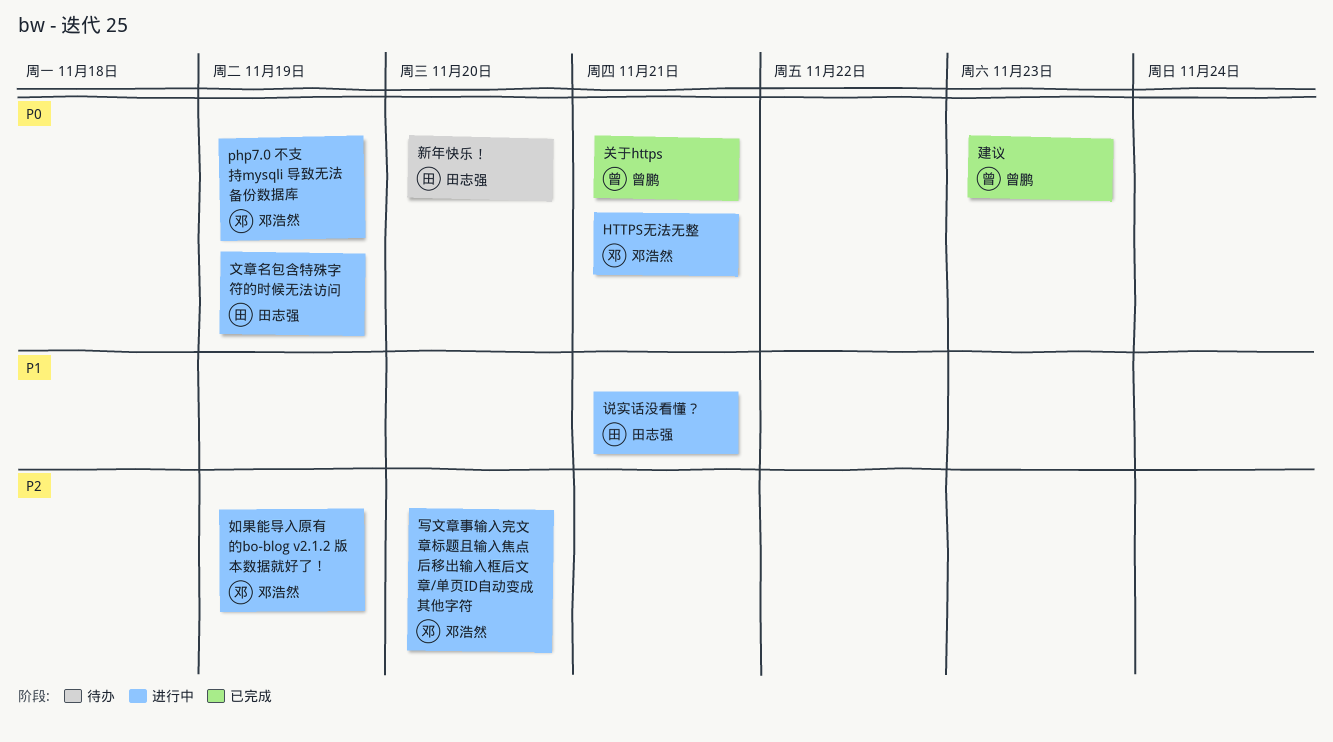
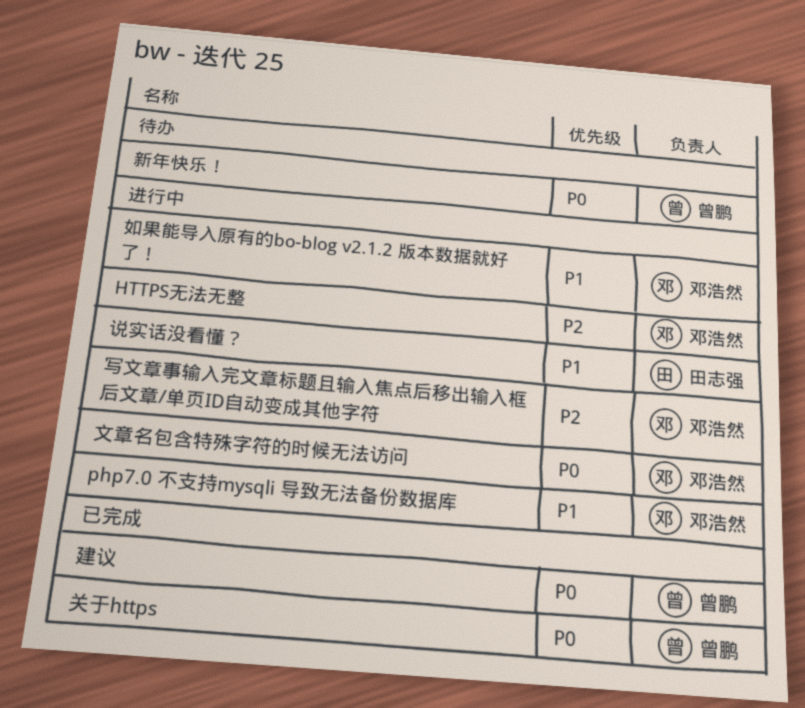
HTTPS无法无整, priority: P0 -> P2
php7.0 不支持mysqli 导致无法备份数据库, priority: P0 -> P1
如果能导入原有的bo-blog v2.1.2 版本数据就好了！, priority: P2 -> P1
文章名包含特殊字符的时候无法访问, owner: 田志强 -> 邓浩然
新年快乐！, owner: 田志强 -> 曾鹏

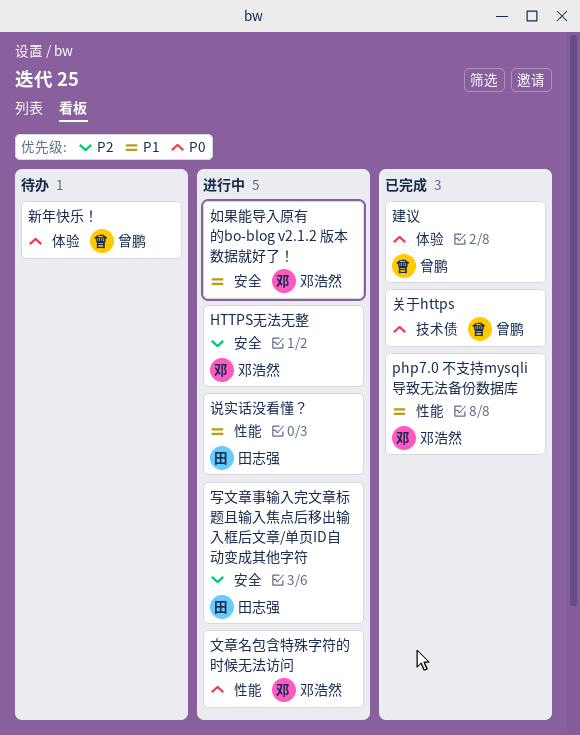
php7.0 不支持mysqli 导致无法备份数据库, status: 进行中 -> 已完成
写文章事输入完文章标题且输入焦点后移出输入框后文章/单页ID自动变成其他字符, owner: 邓浩然 -> 田志强

